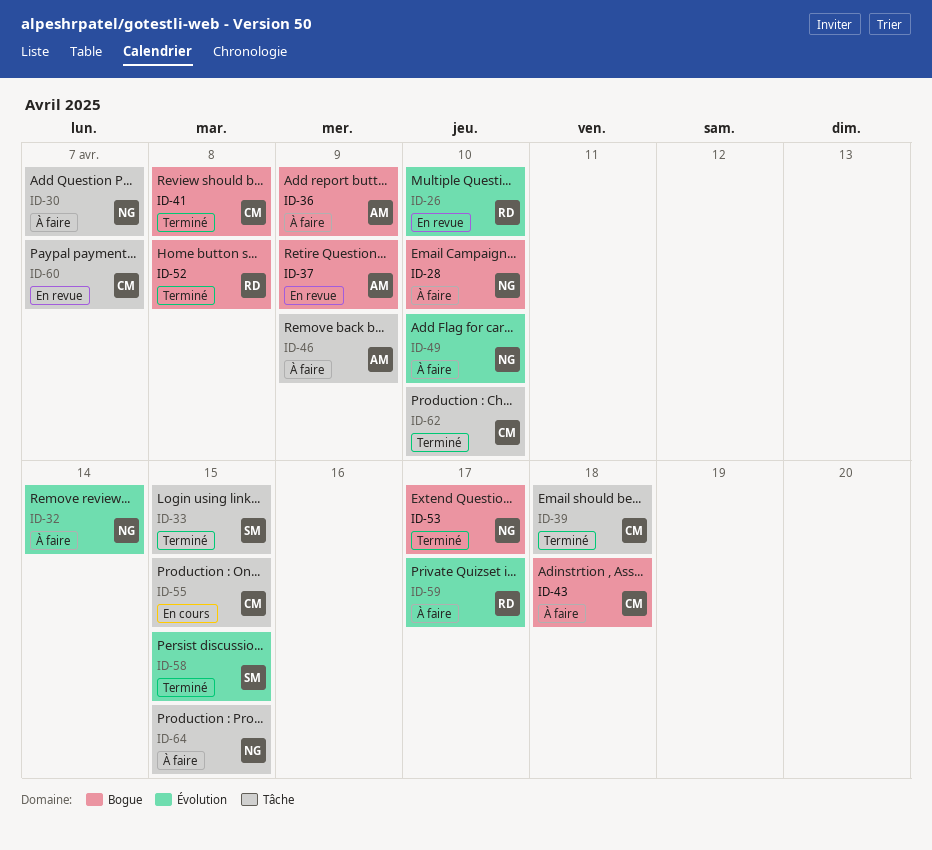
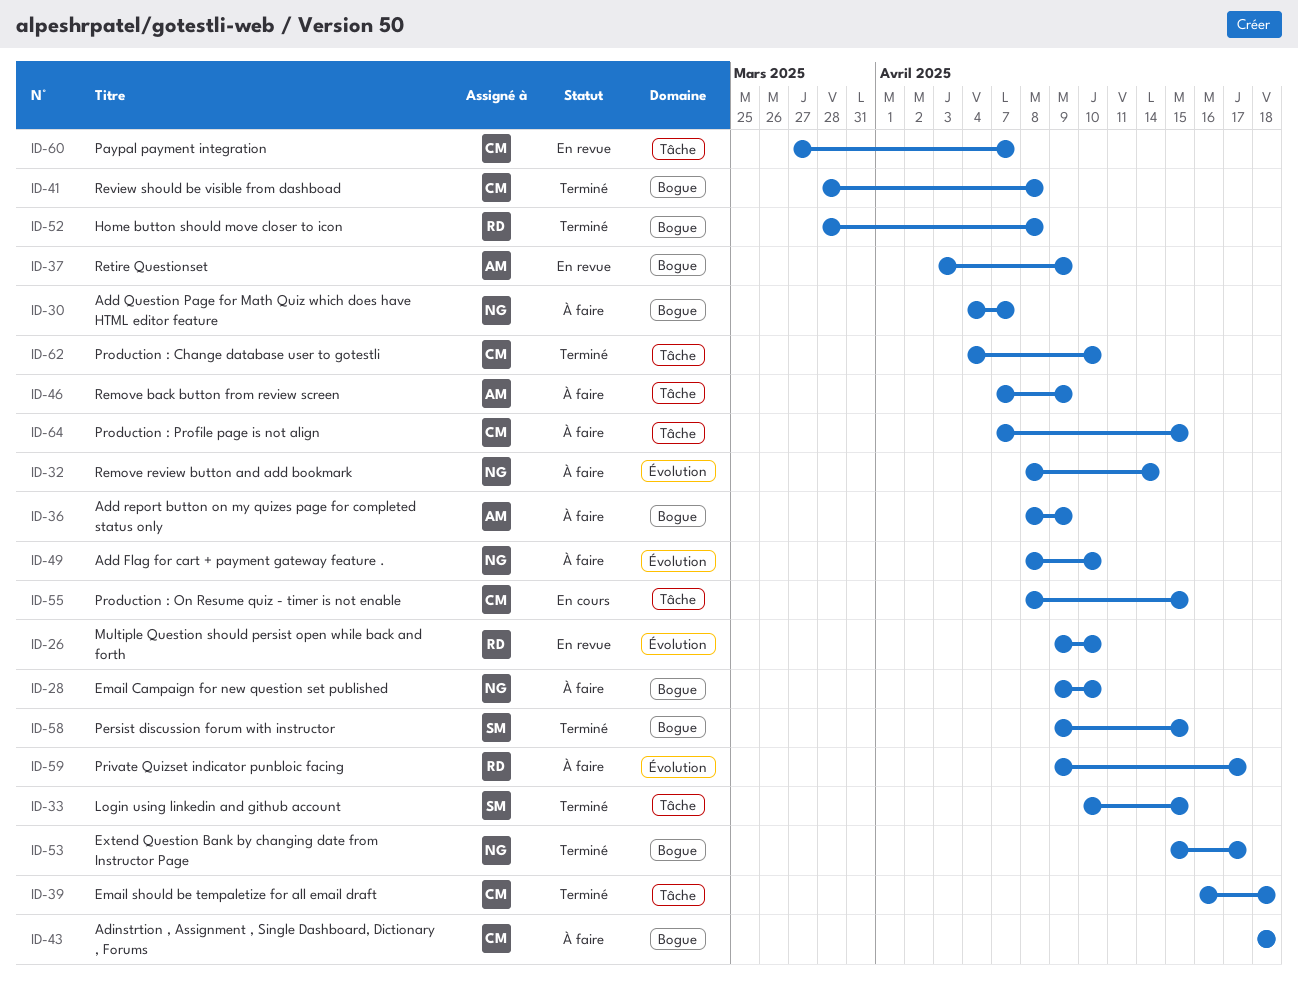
ID-30, label: Tâche -> Bogue
ID-58, label: Évolution -> Bogue
ID-64, owner: NG -> CM

